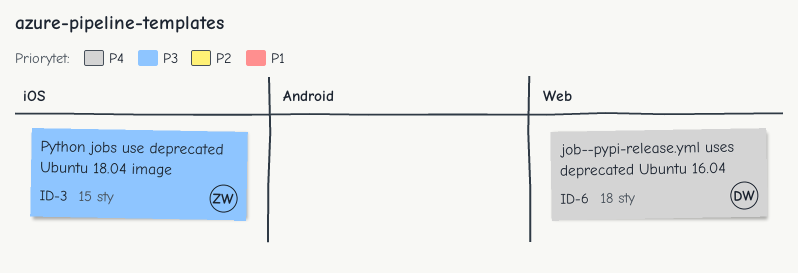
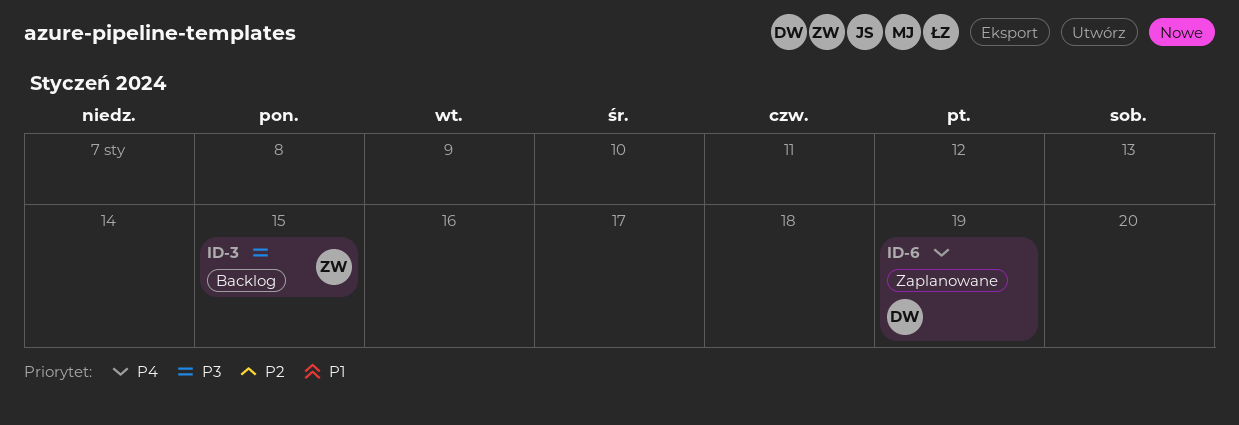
ID-6, due: Jan 18 -> Jan 19

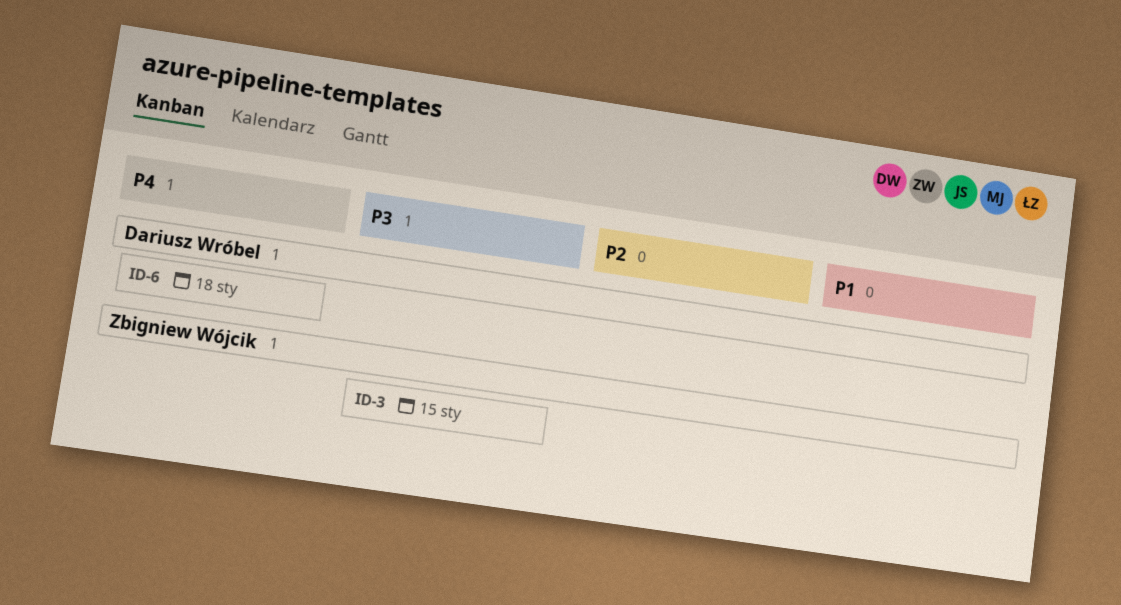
ID-6, due: Jan 19 -> Jan 18

